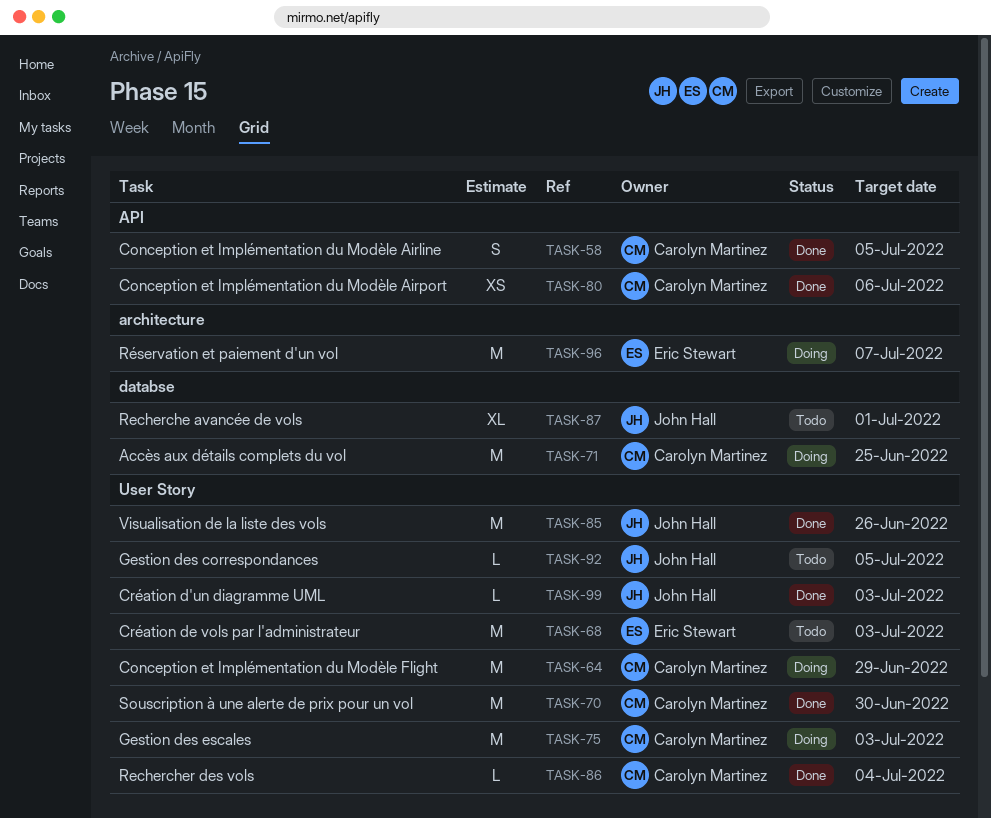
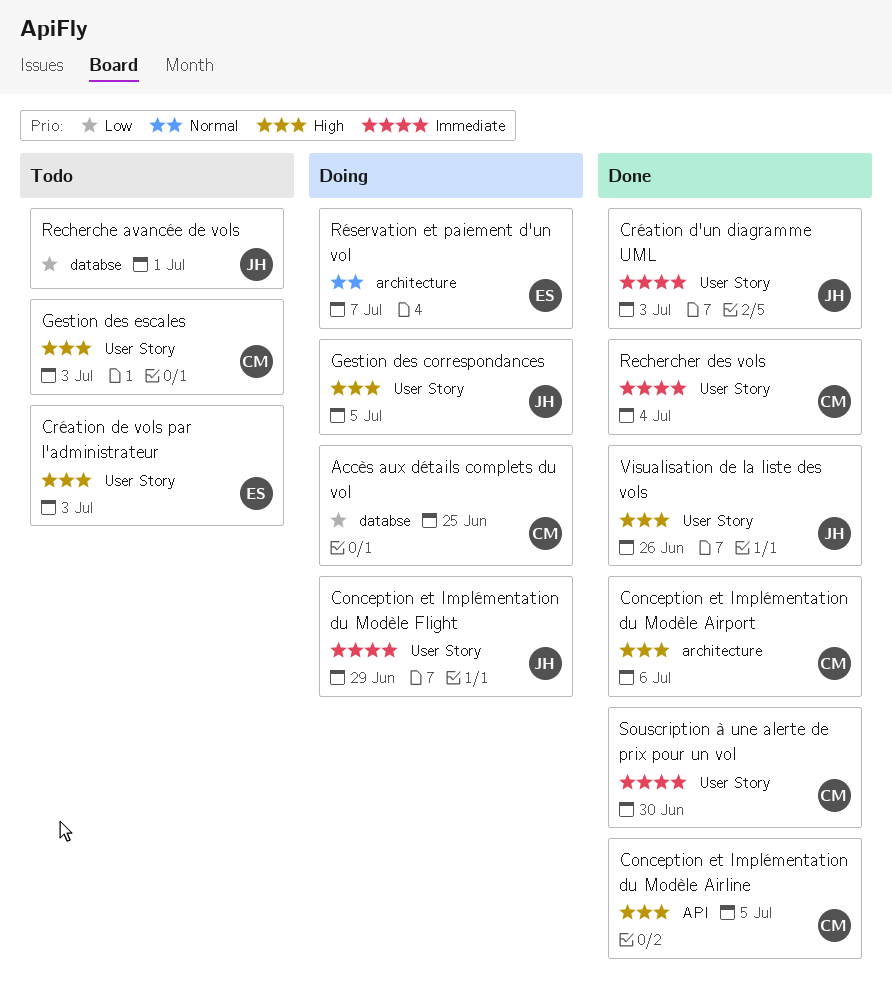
Conception et Implémentation du Modèle Airport, label: API -> architecture
Conception et Implémentation du Modèle Flight, owner: Carolyn Martinez -> John Hall
Gestion des correspondances, status: Todo -> Doing
Gestion des escales, status: Doing -> Todo

